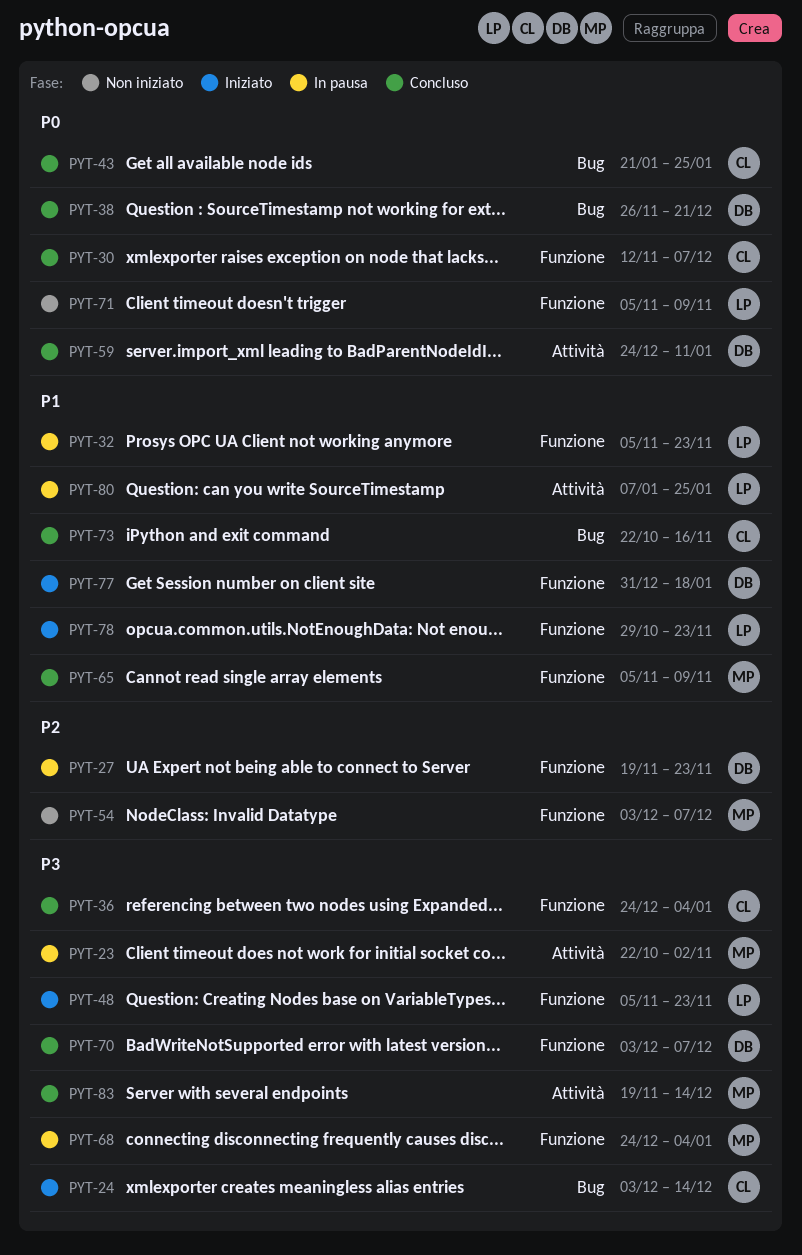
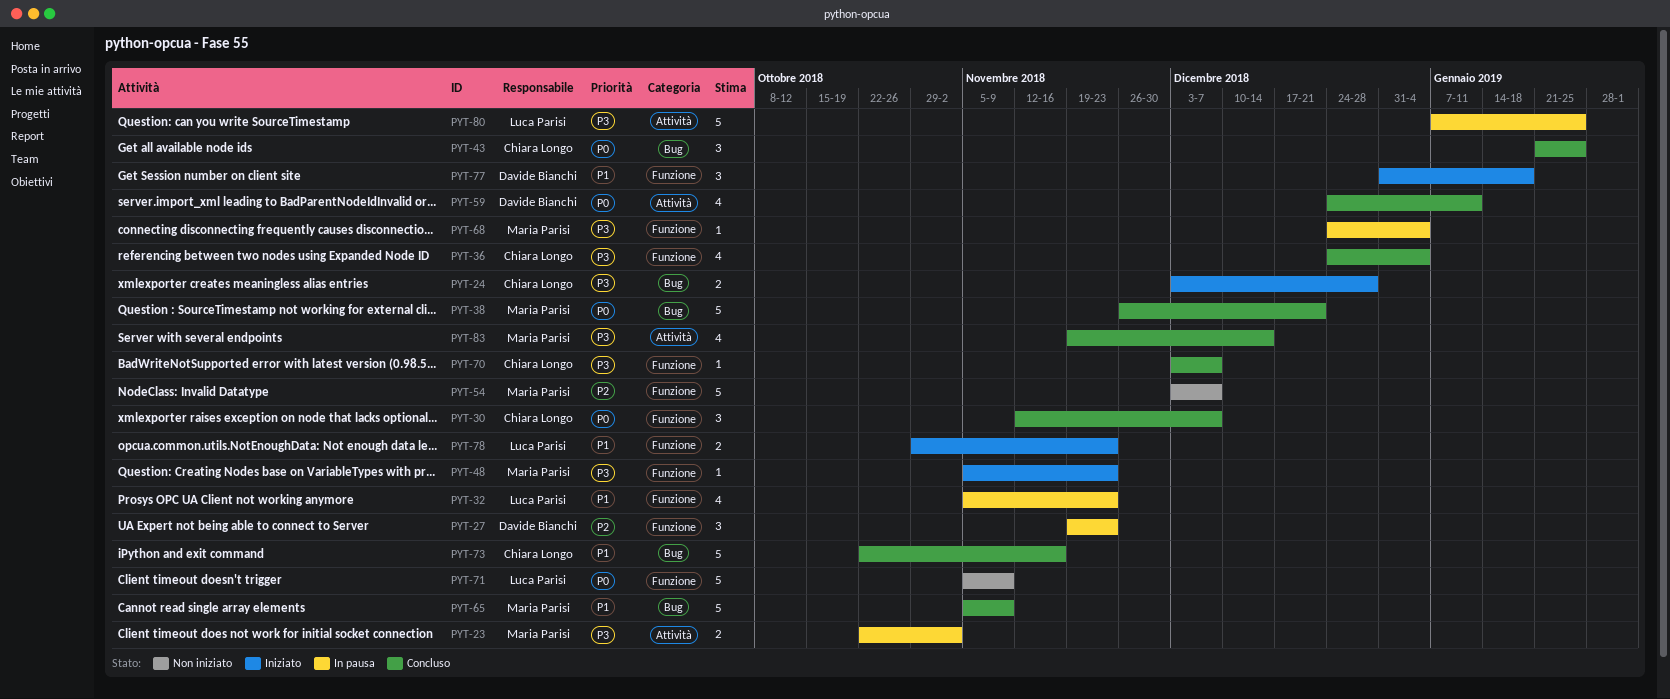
PYT-24, due: Dec 14 -> Dec 28
PYT-38, owner: Davide Bianchi -> Maria Parisi
PYT-48, owner: Luca Parisi -> Maria Parisi
PYT-65, label: Funzione -> Bug
PYT-70, owner: Davide Bianchi -> Chiara Longo
PYT-80, priority: P1 -> P3

